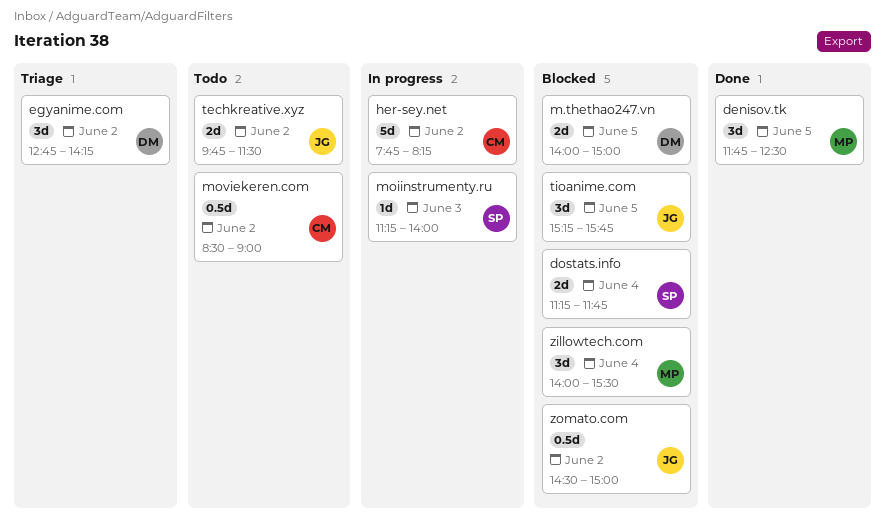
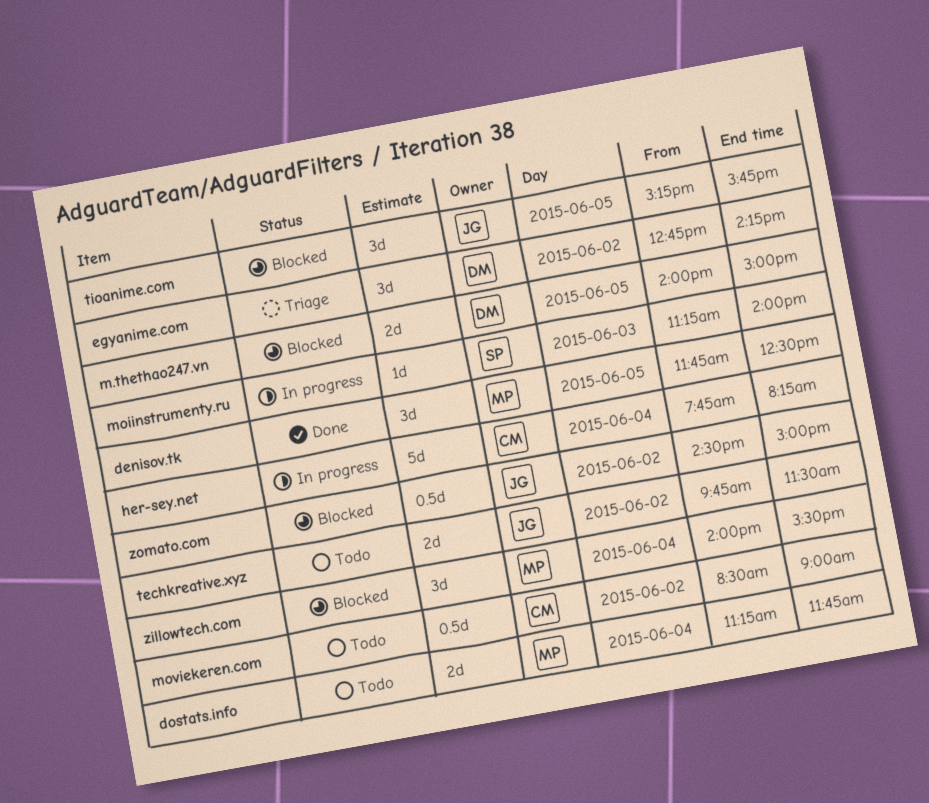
dostats.info, status: Blocked -> Todo
dostats.info, owner: SP -> MP
her-sey.net, day: Jun 2 -> Jun 4

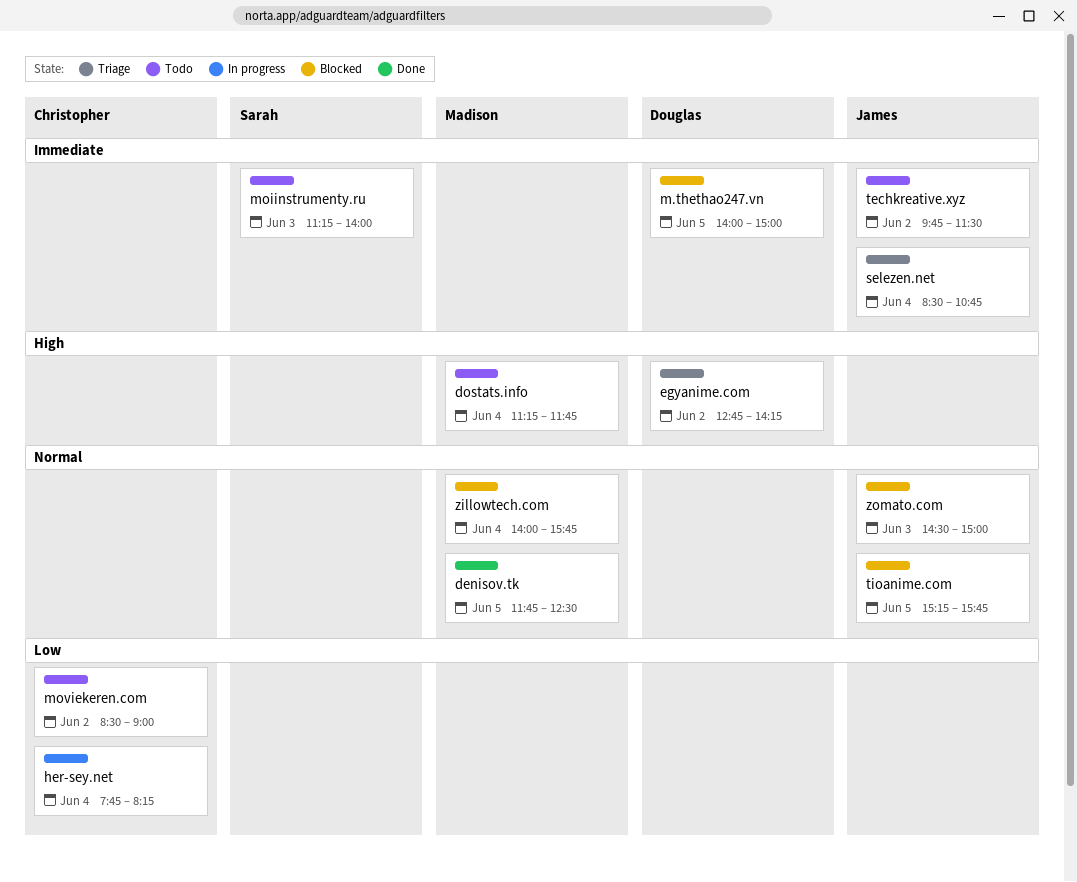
moiinstrumenty.ru, status: In progress -> Todo
selezen.net: none -> present
zillowtech.com, ends: 15:30 -> 15:45
zomato.com, day: Jun 2 -> Jun 3

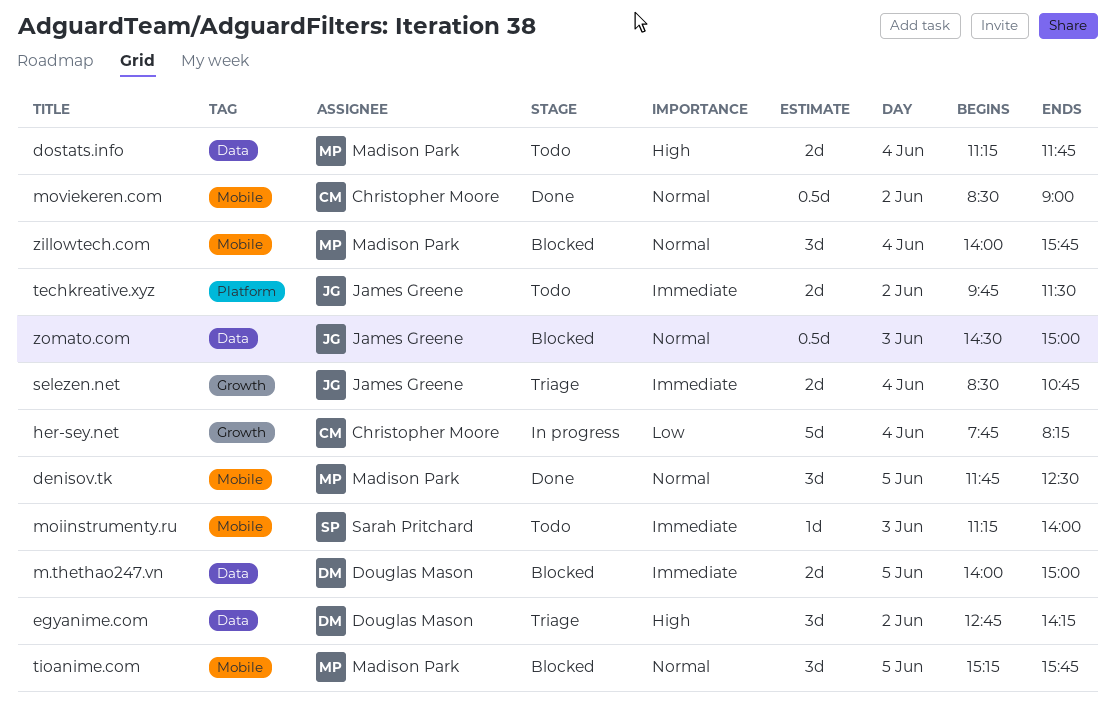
moviekeren.com, status: Todo -> Done
moviekeren.com, priority: Low -> Normal
tioanime.com, owner: James Greene -> Madison Park

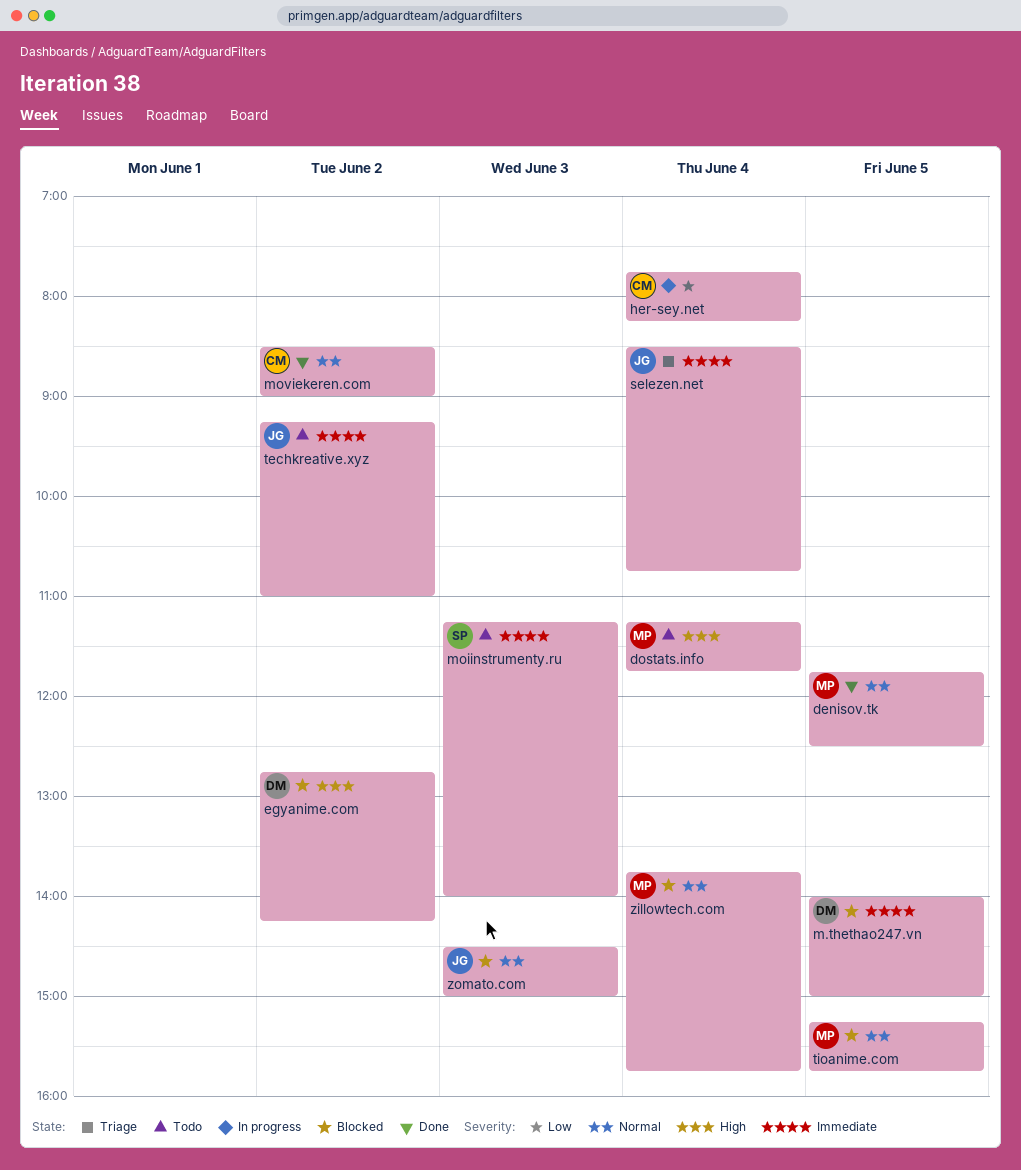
egyanime.com, status: Triage -> Blocked
techkreative.xyz, begins: 09:45 -> 09:15
techkreative.xyz, ends: 11:30 -> 11:00
zillowtech.com, begins: 14:00 -> 13:45

